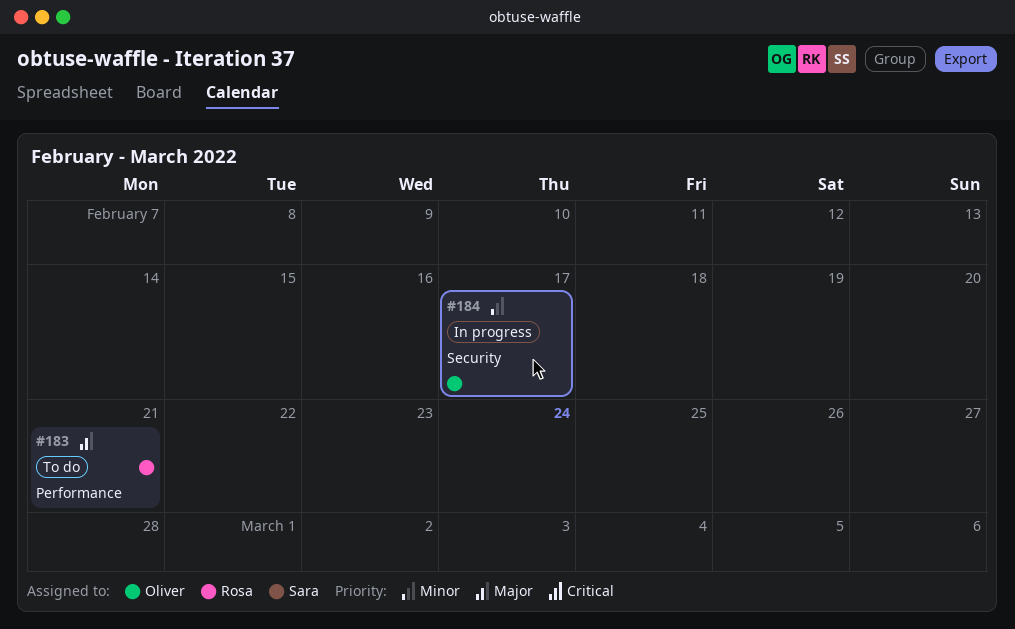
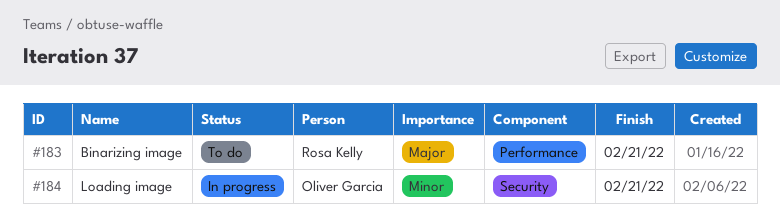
#184, due: Feb 17 -> Feb 21

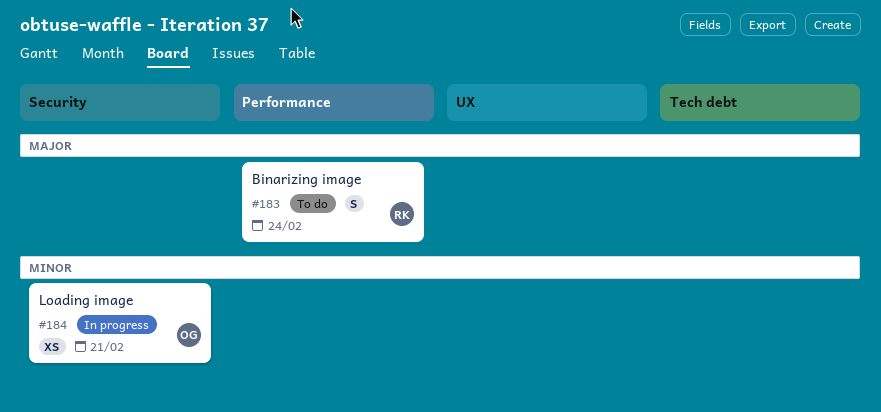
#183, due: Feb 21 -> Feb 24

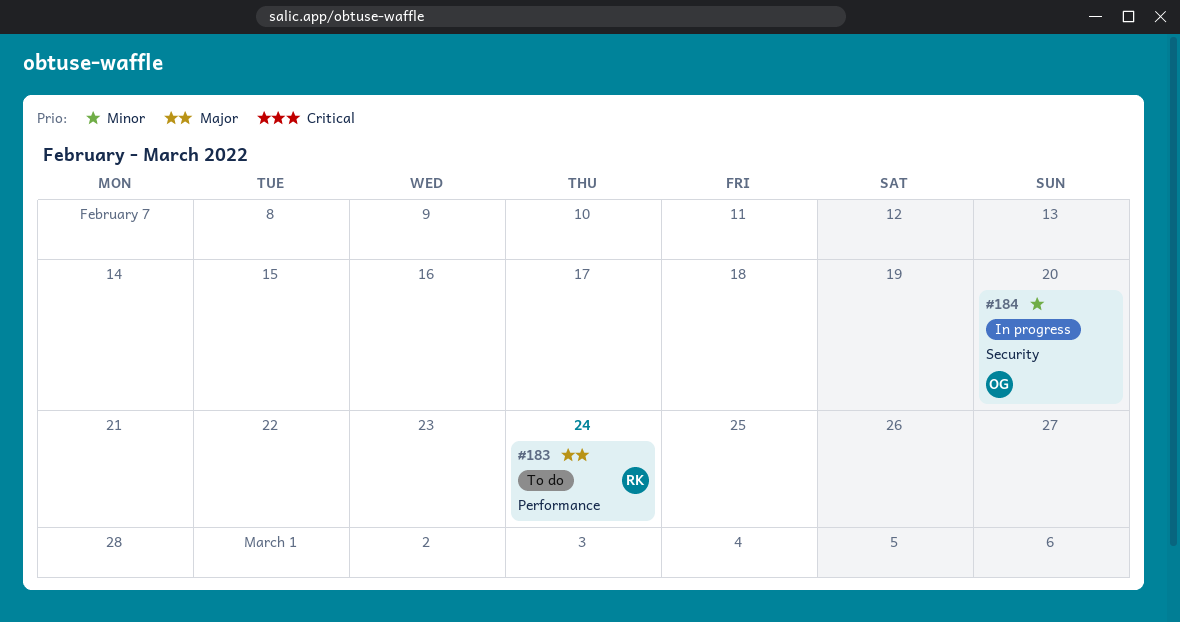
#184, due: Feb 21 -> Feb 20

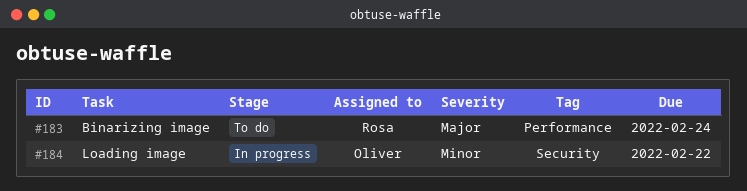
#184, due: Feb 20 -> Feb 22

